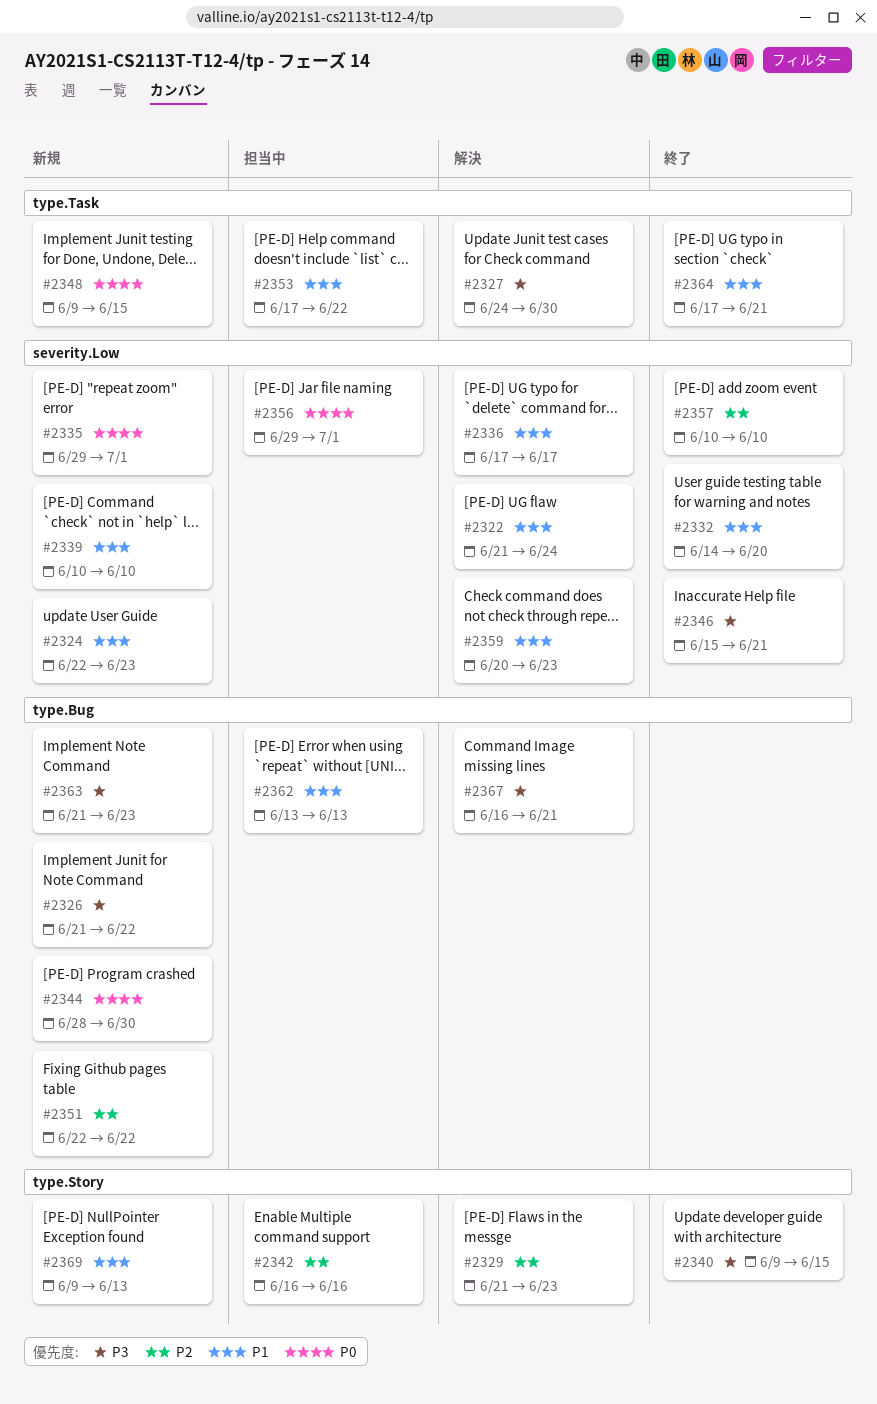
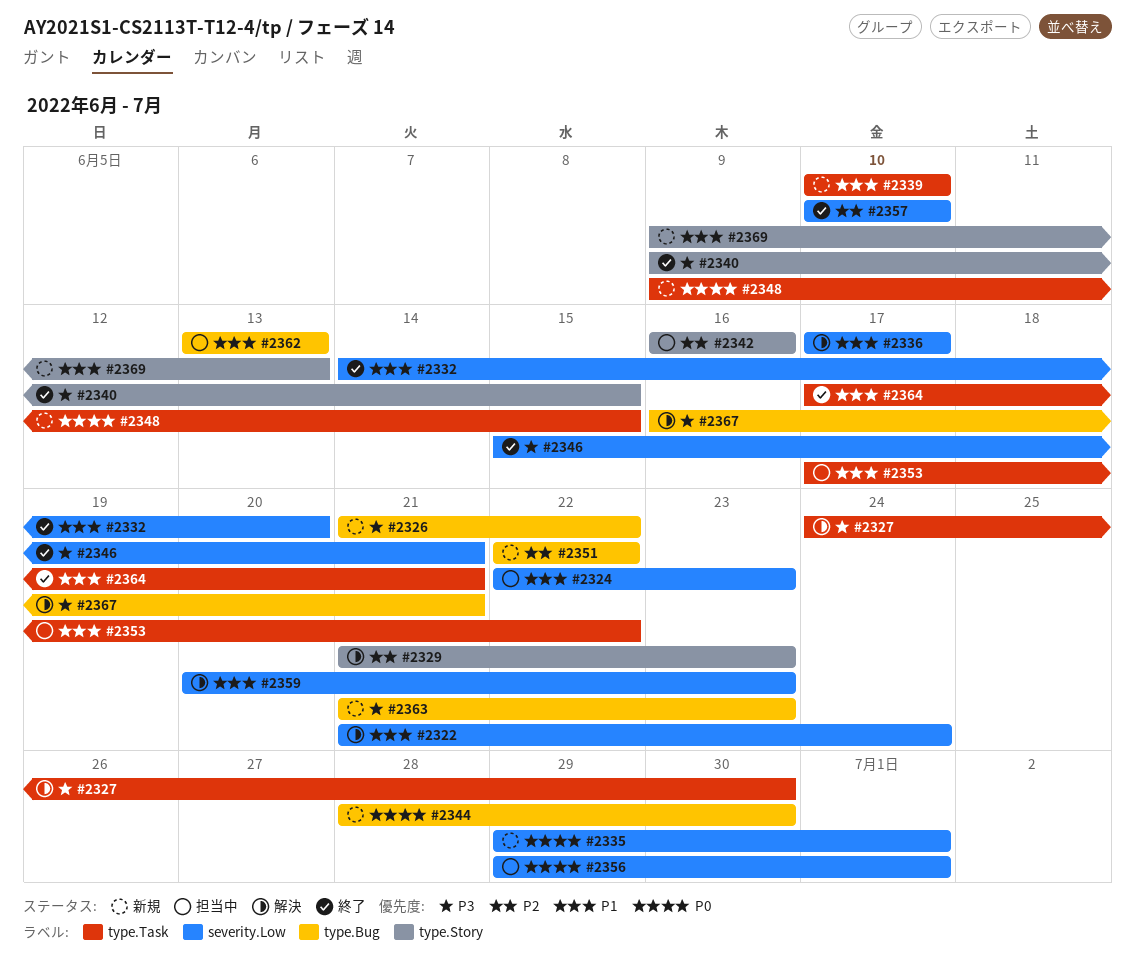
#2324, status: 新規 -> 担当中
#2339, label: severity.Low -> type.Task

